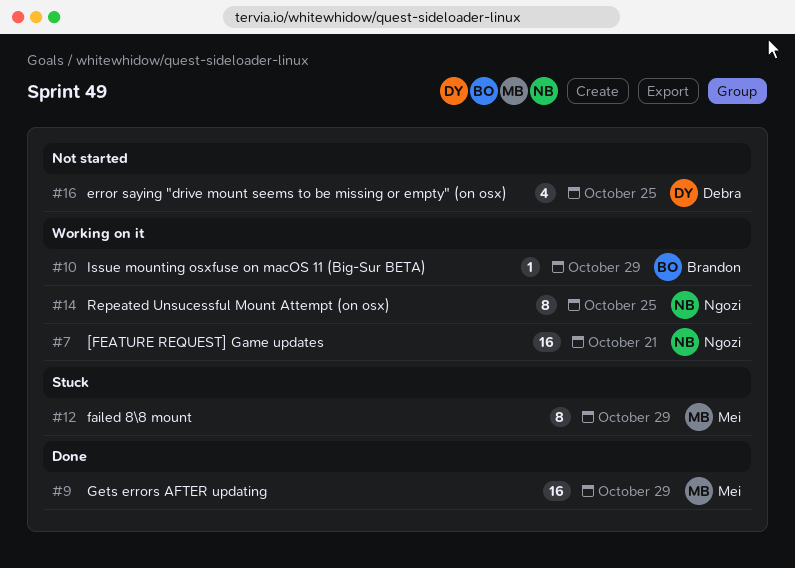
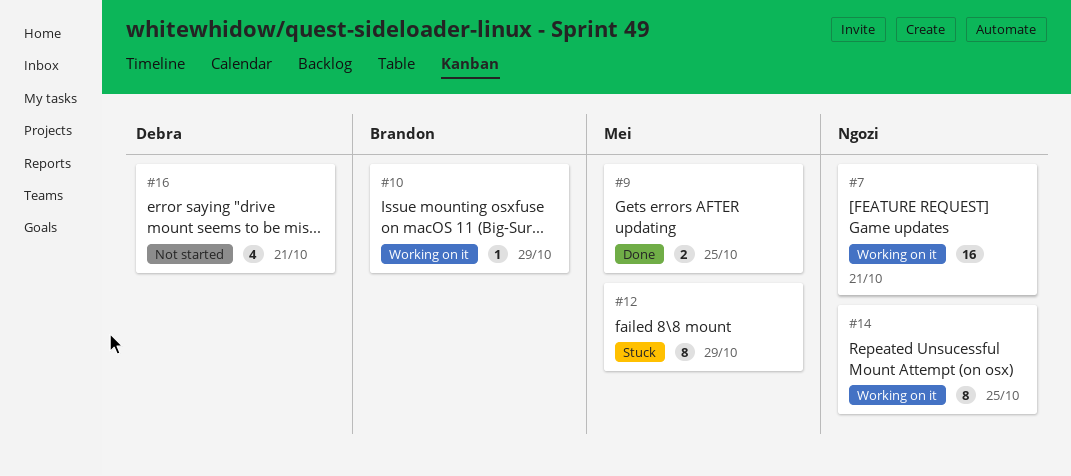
#9, estimate: 16 -> 2
#9, due: Oct 29 -> Oct 25
#16, due: Oct 25 -> Oct 21

